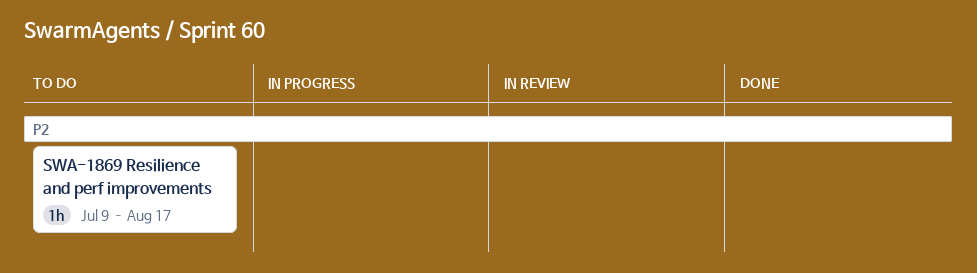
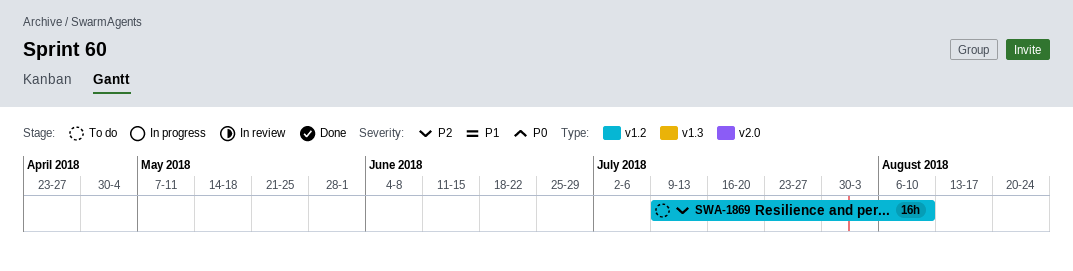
SWA-1869, estimate: 1h -> 16h
SWA-1869, due: Aug 17 -> Aug 10

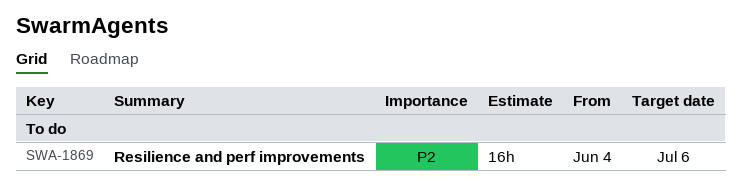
SWA-1869, start: Jul 9 -> Jun 4
SWA-1869, due: Aug 10 -> Jul 6

